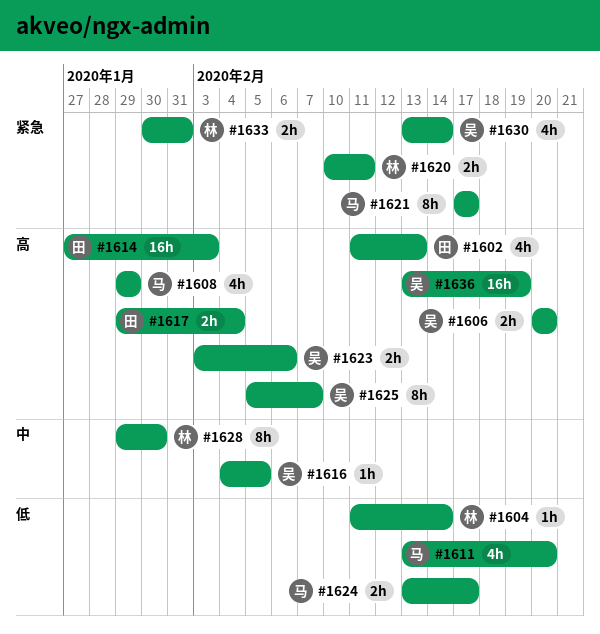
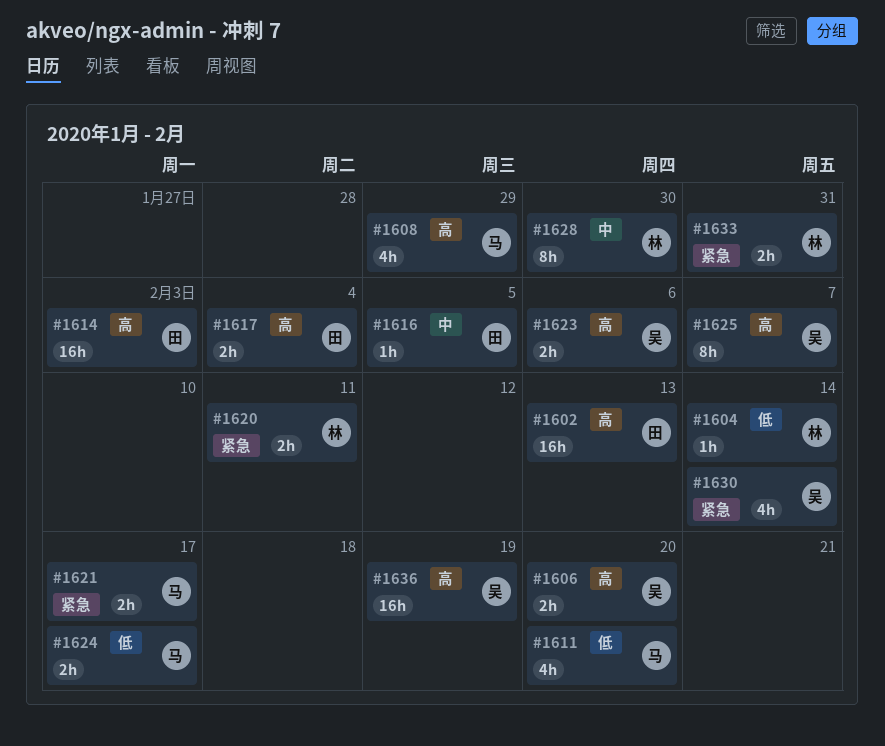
#1602, estimate: 4h -> 16h
#1616, owner: 吴 -> 田
#1621, estimate: 8h -> 2h

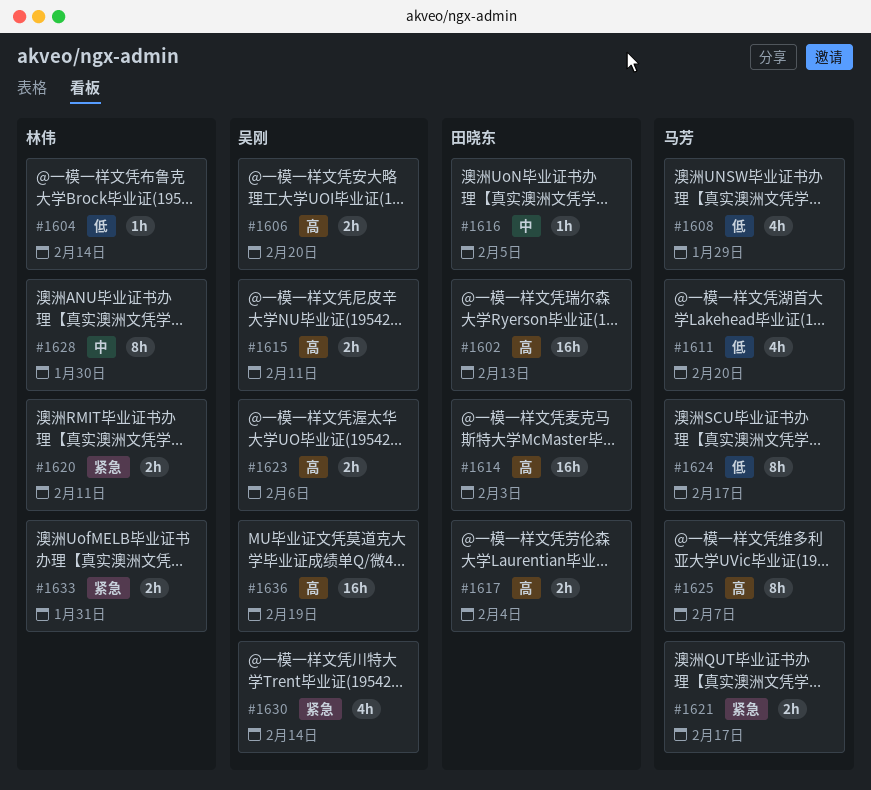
#1608, priority: 高 -> 低
#1615: none -> present
#1624, estimate: 2h -> 8h
#1625, owner: 吴刚 -> 马芳

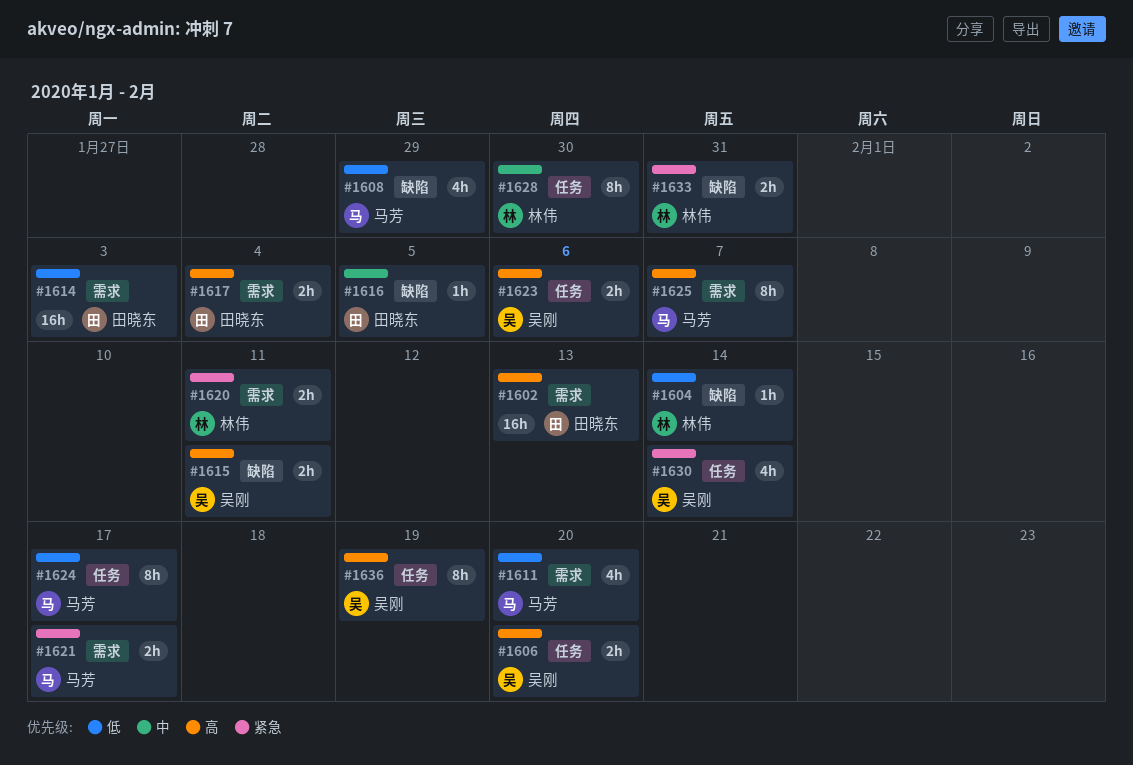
#1614, priority: 高 -> 低
#1636, estimate: 16h -> 8h

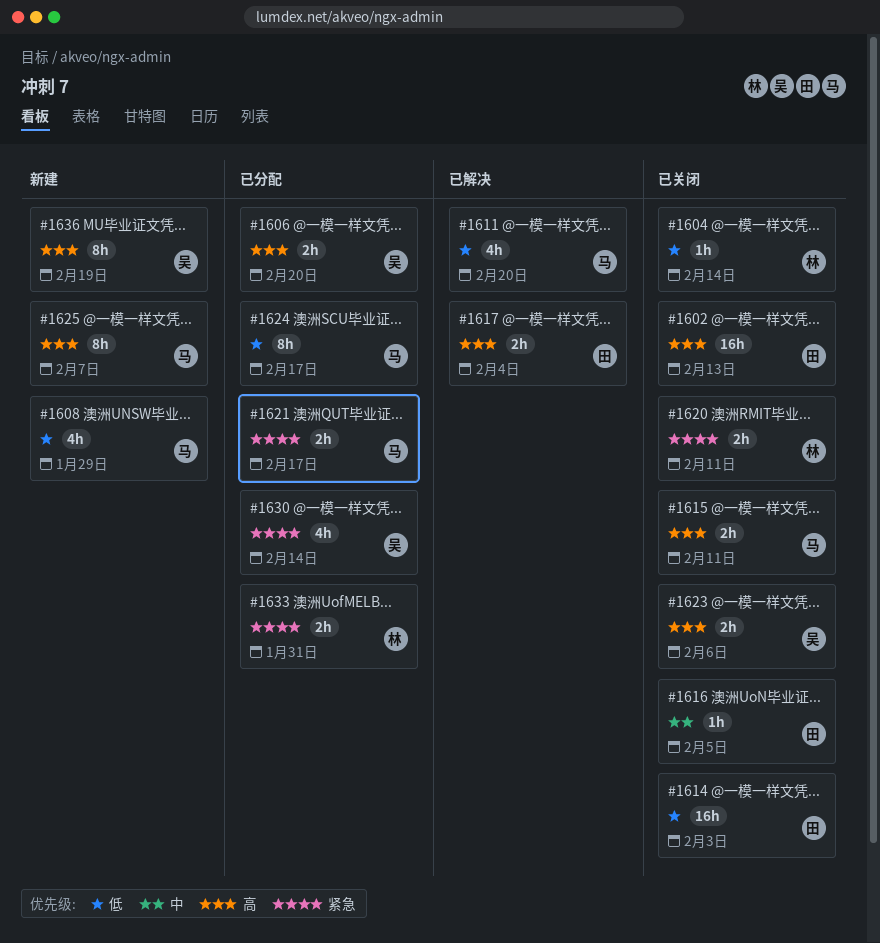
#1615, owner: 吴刚 -> 马芳
#1628: present -> none

